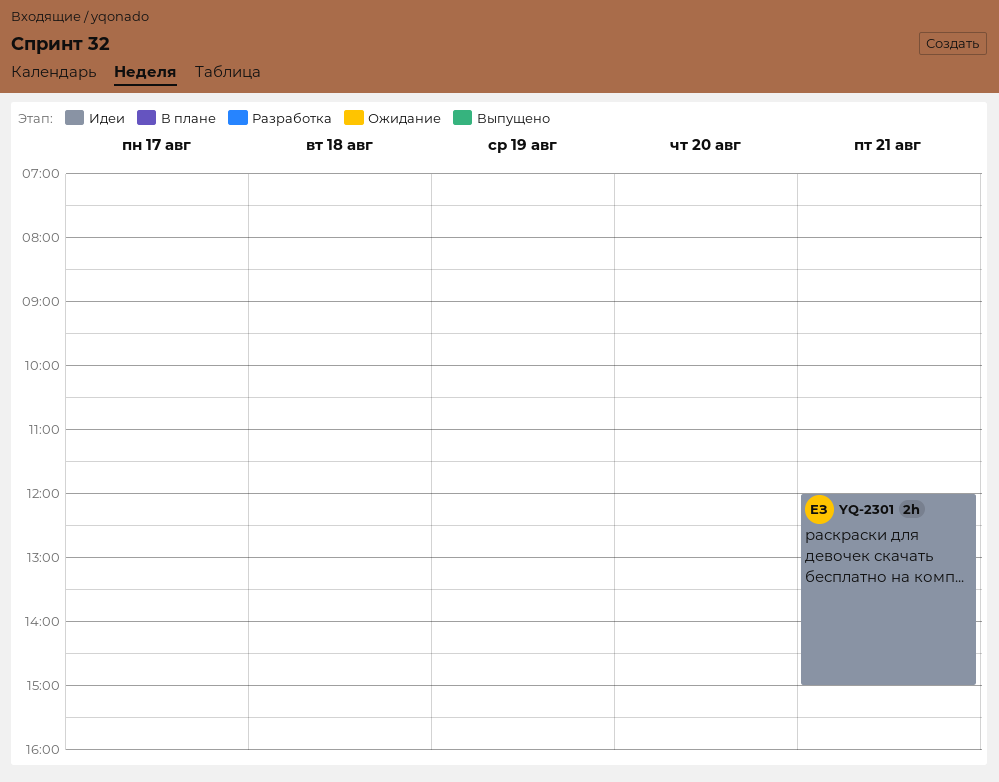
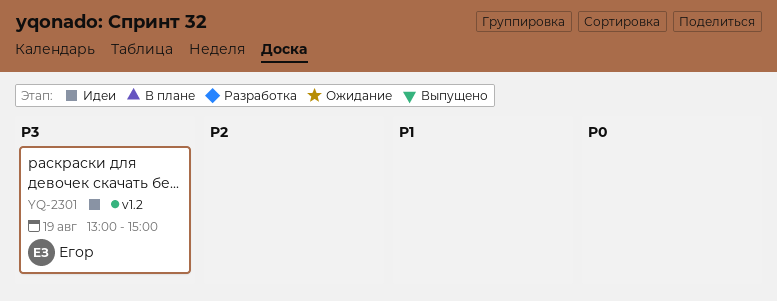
YQ-2301, day: Aug 21 -> Aug 19
YQ-2301, begins: 12:00 -> 13:00

